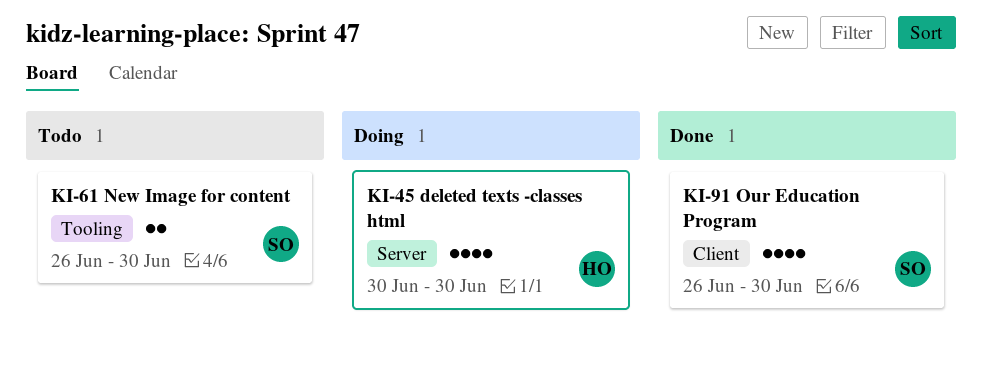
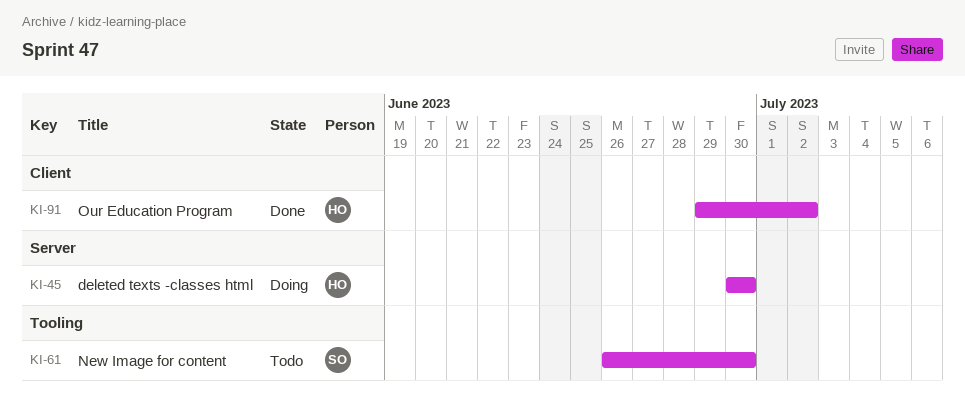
KI-91, owner: SO -> HO
KI-91, start: Jun 26 -> Jun 29
KI-91, due: Jun 30 -> Jul 2

